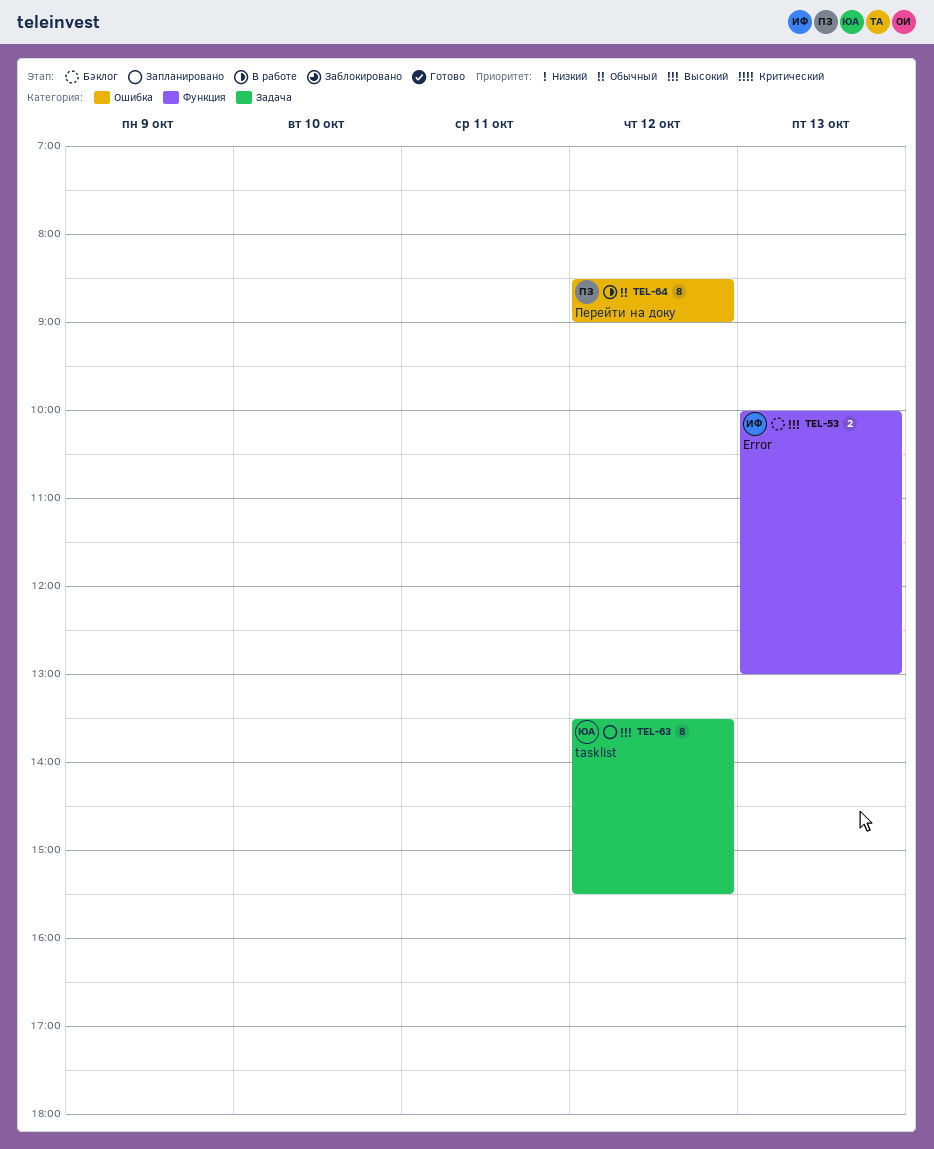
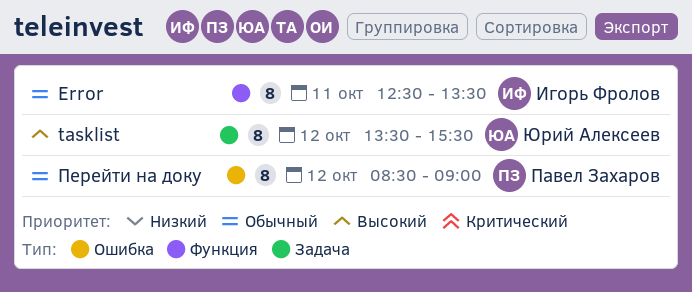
Error, priority: Высокий -> Обычный
Error, estimate: 2 -> 8
Error, day: Oct 13 -> Oct 11
Error, begins: 10:00 -> 12:30
Error, ends: 13:00 -> 13:30

